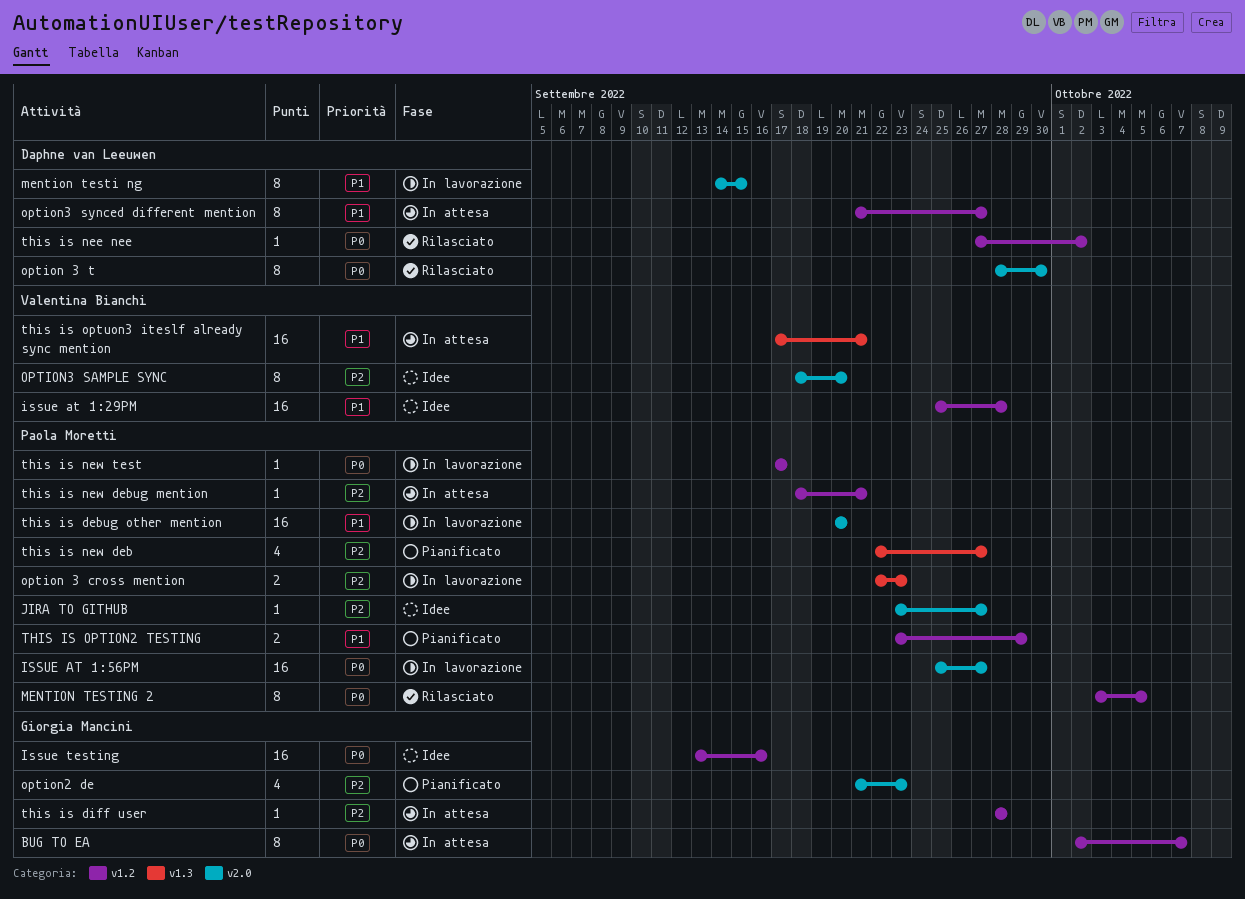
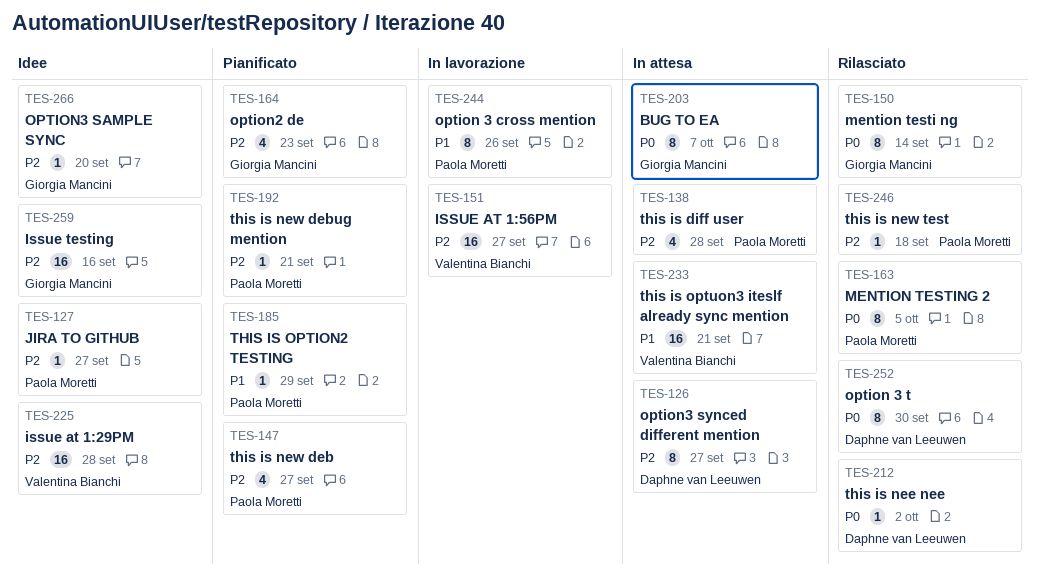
issue at 1:29PM, priority: P1 -> P2
ISSUE AT 1:56PM, owner: Paola Moretti -> Valentina Bianchi
ISSUE AT 1:56PM, priority: P0 -> P2
Issue testing, priority: P0 -> P2
mention testi ng, status: In lavorazione -> Rilasciato
mention testi ng, owner: Daphne van Leeuwen -> Giorgia Mancini
mention testi ng, priority: P1 -> P0
mention testi ng, due: Sep 15 -> Sep 14
option 3 cross mention, priority: P2 -> P1
option 3 cross mention, estimate: 2 -> 8
option 3 cross mention, due: Sep 23 -> Sep 26
OPTION3 SAMPLE SYNC, owner: Valentina Bianchi -> Giorgia Mancini
OPTION3 SAMPLE SYNC, estimate: 8 -> 1
option3 synced different mention, priority: P1 -> P2
this is debug other mention: present -> none
this is diff user, owner: Giorgia Mancini -> Paola Moretti
this is diff user, estimate: 1 -> 4
this is new debug mention, status: In attesa -> Pianificato
this is new test, status: In lavorazione -> Rilasciato
this is new test, priority: P0 -> P2
this is new test, due: Sep 17 -> Sep 18
THIS IS OPTION2 TESTING, estimate: 2 -> 1

